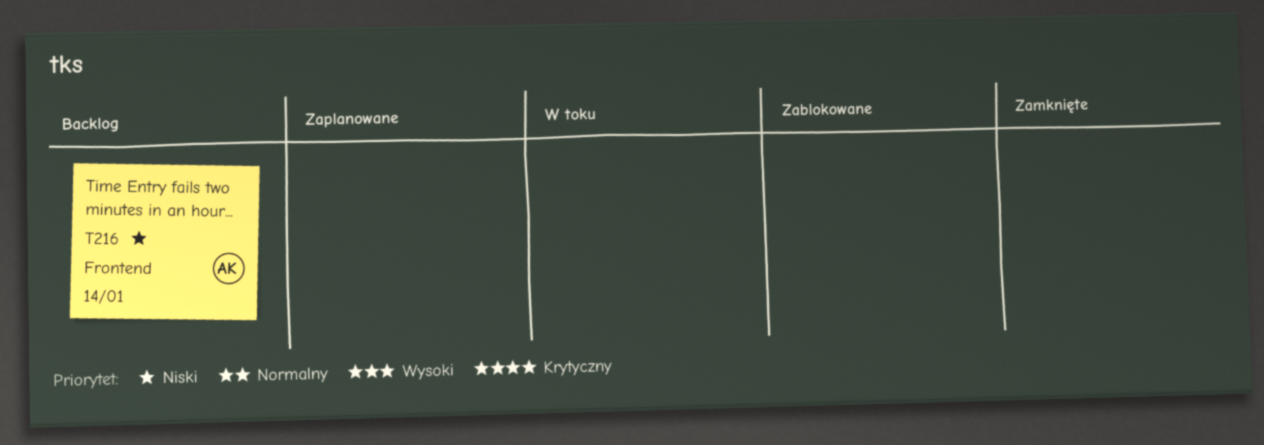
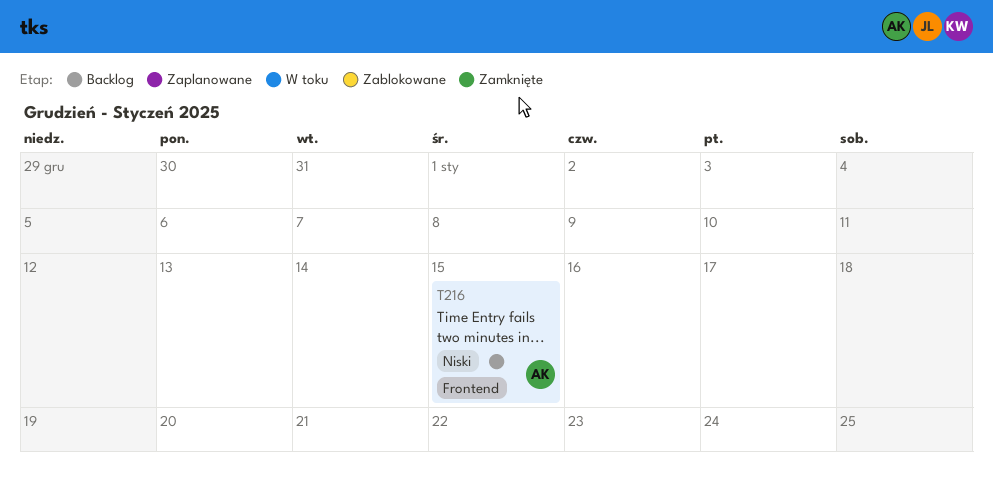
T216, due: Jan 14 -> Jan 15

